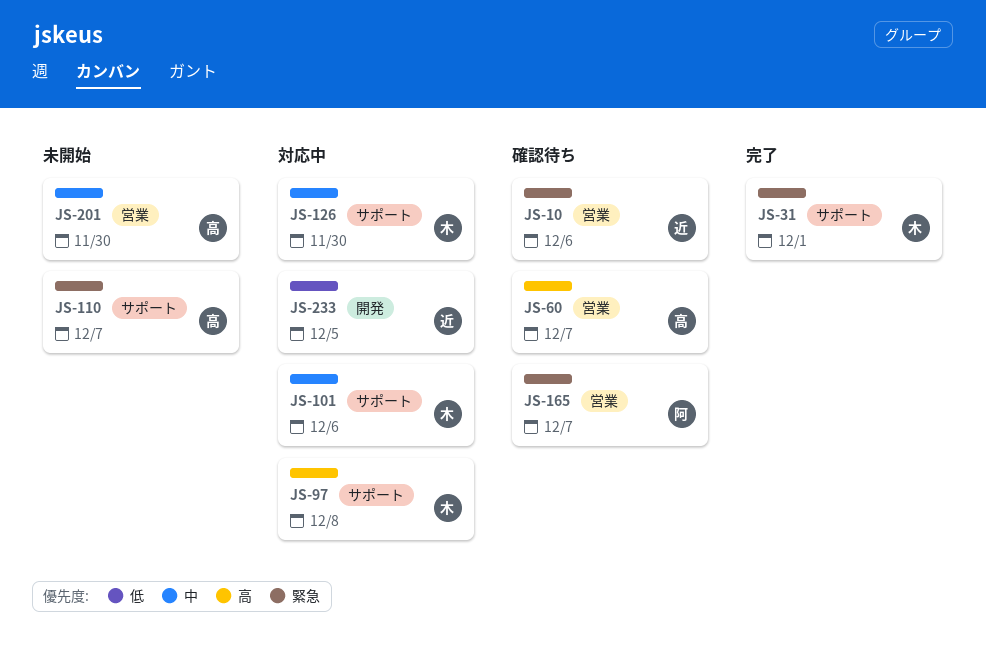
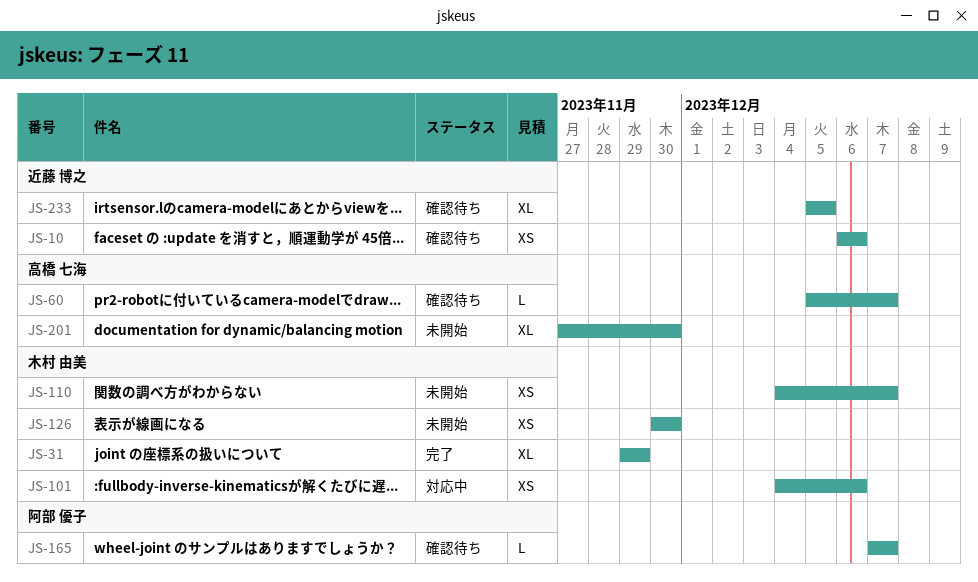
JS-31, due: Dec 1 -> Nov 29
JS-97: present -> none
JS-110, owner: 高橋 七海 -> 木村 由美
JS-126, status: 対応中 -> 未開始
JS-233, status: 対応中 -> 確認待ち

